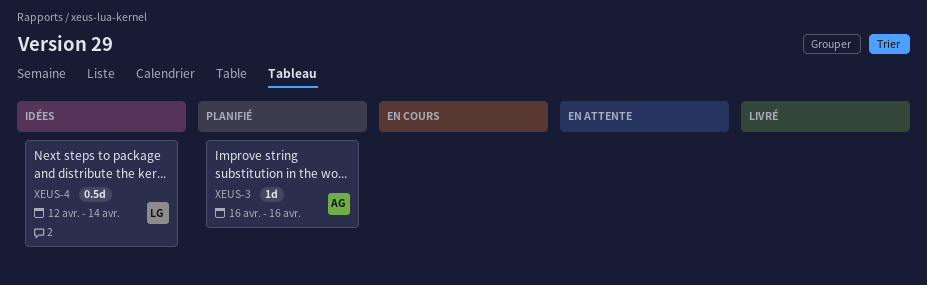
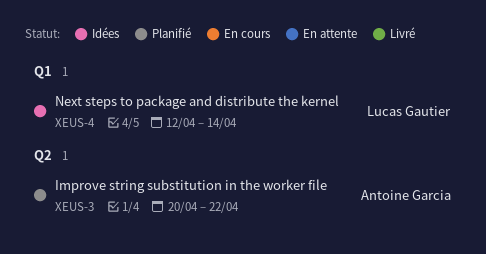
XEUS-3, start: Apr 16 -> Apr 20
XEUS-3, due: Apr 16 -> Apr 22

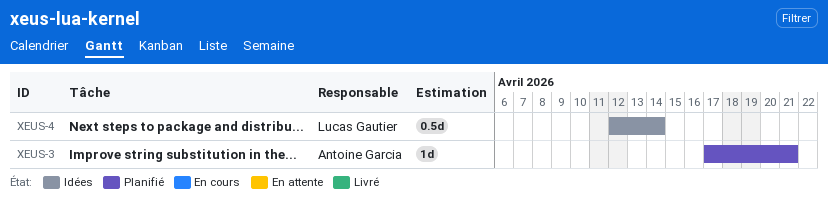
XEUS-3, start: Apr 20 -> Apr 17
XEUS-3, due: Apr 22 -> Apr 21

